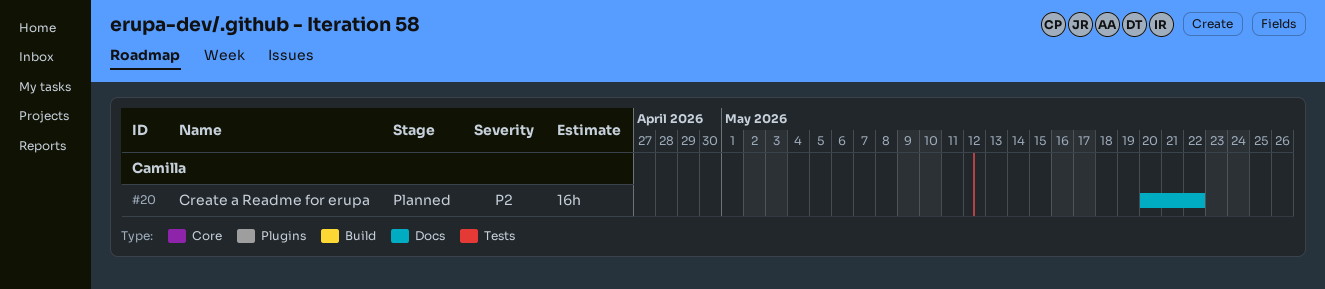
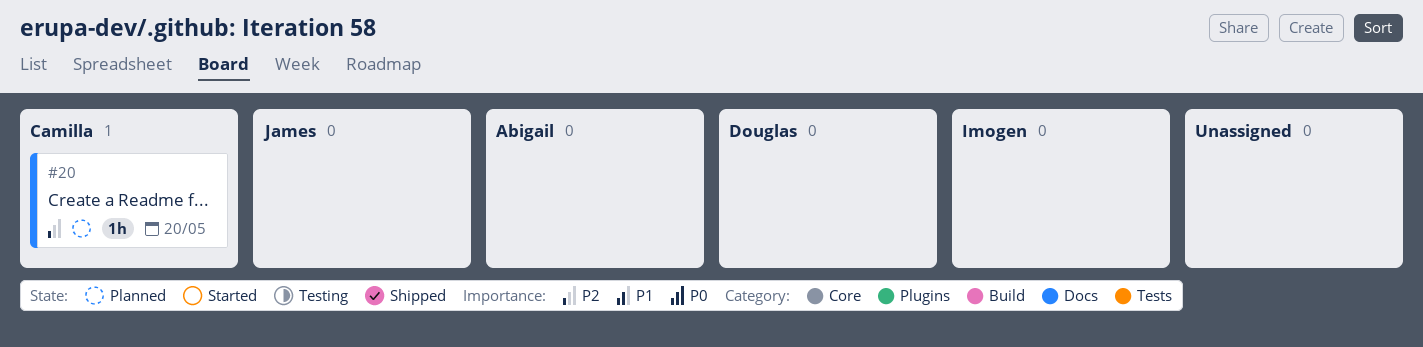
#20, estimate: 16h -> 1h
#20, due: May 22 -> May 20

